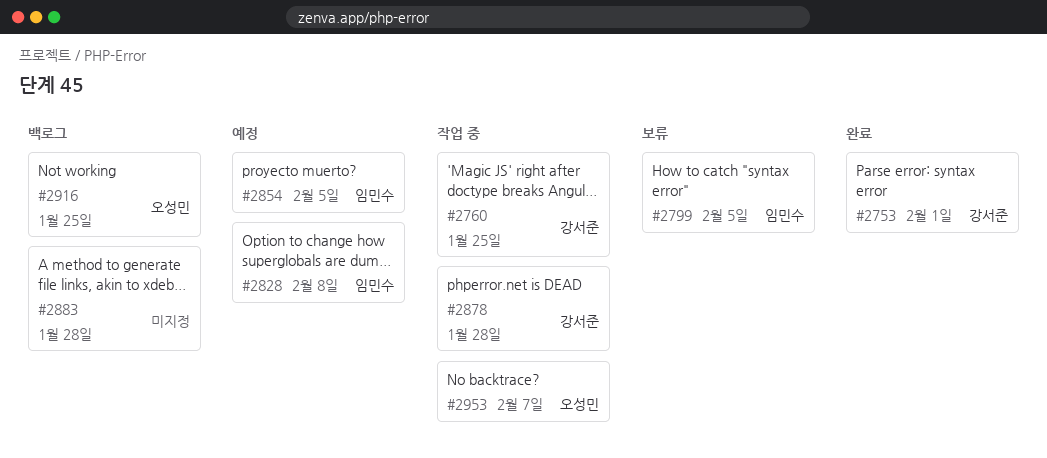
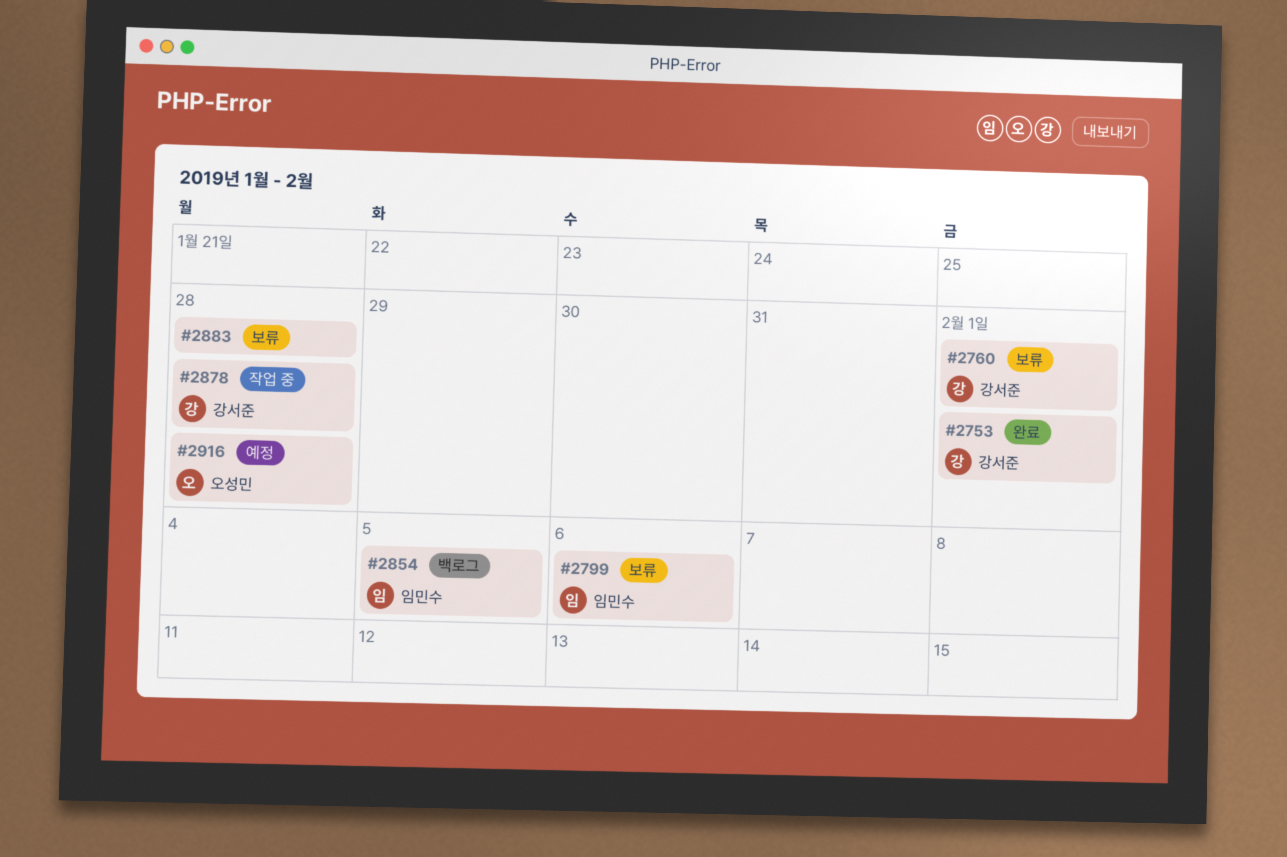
#2760, status: 작업 중 -> 보류
#2760, due: Jan 25 -> Feb 1
#2799, due: Feb 5 -> Feb 6
#2828: present -> none
#2854, status: 예정 -> 백로그
#2883, status: 백로그 -> 보류
#2916, status: 백로그 -> 예정
#2916, due: Jan 25 -> Jan 28
#2953: present -> none

